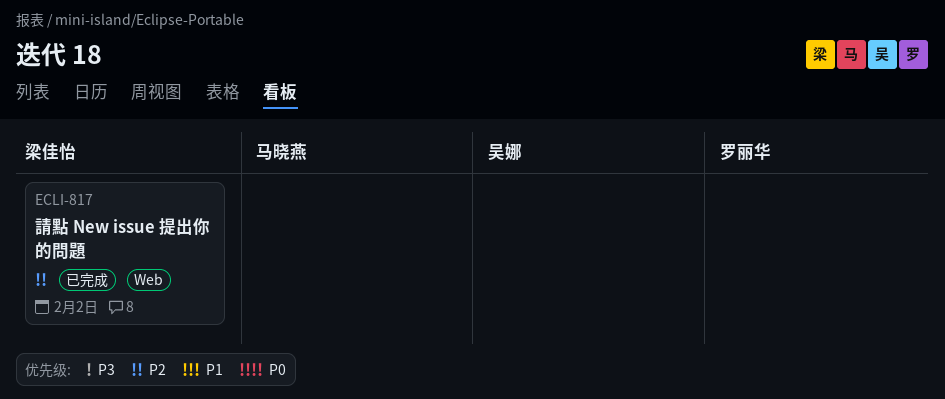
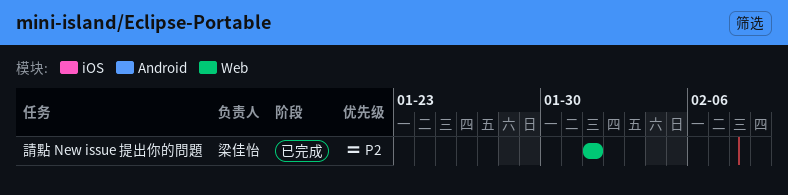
請點 New issue 提出你的問題, due: Feb 2 -> Feb 1

